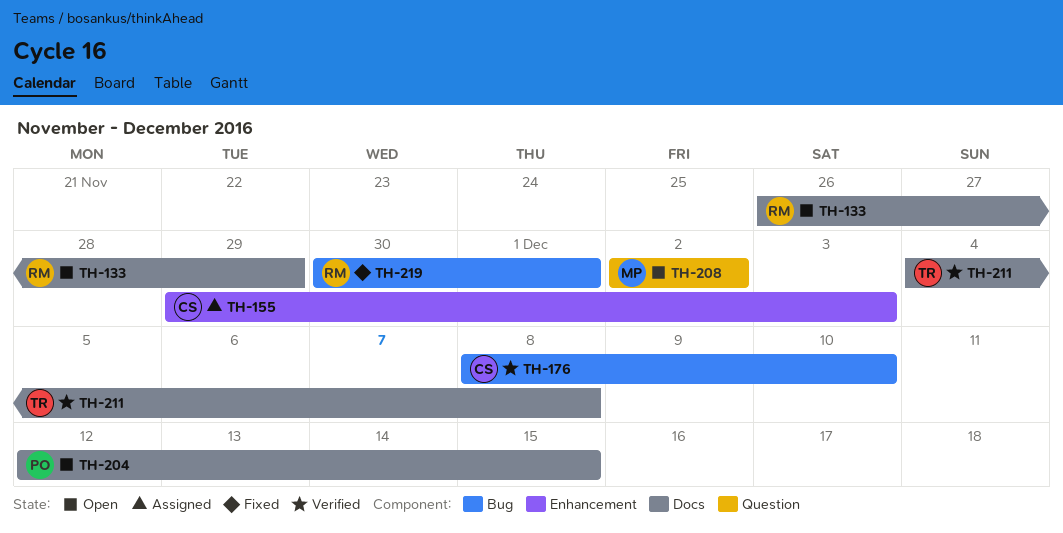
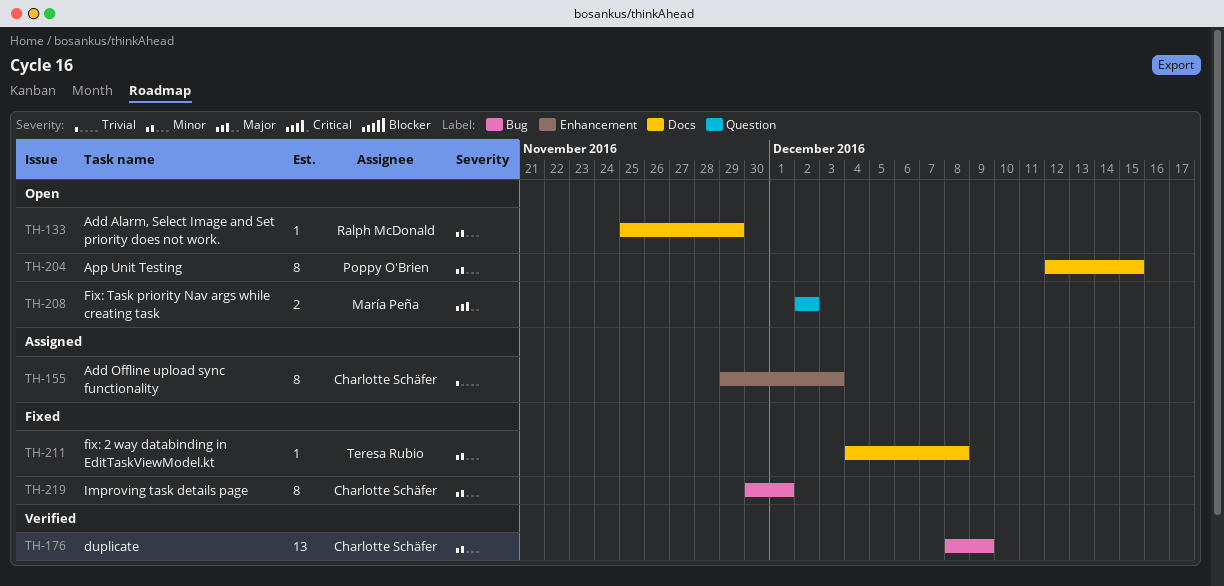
TH-133, start: Nov 26 -> Nov 25
TH-176, due: Dec 10 -> Dec 9
TH-211, status: Verified -> Fixed
TH-219, owner: Ralph McDonald -> Charlotte Schäfer

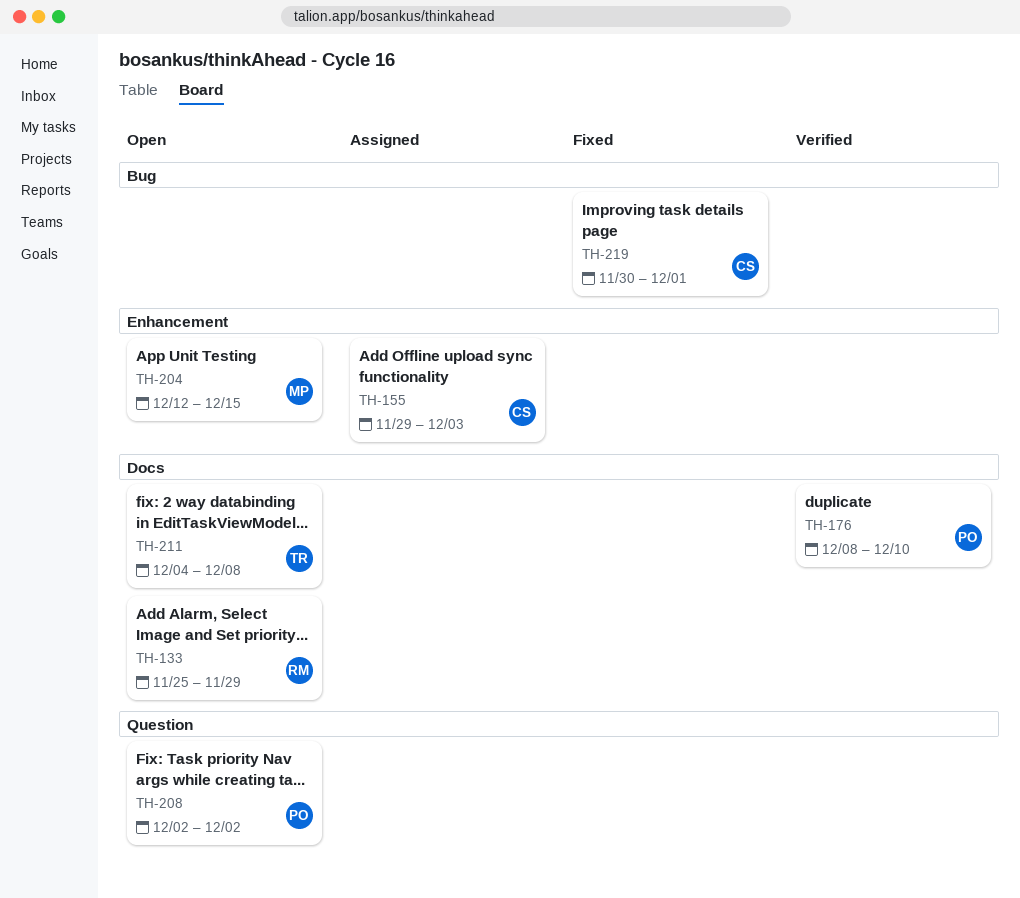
TH-176, owner: Charlotte Schäfer -> Poppy O'Brien
TH-176, label: Bug -> Docs
TH-176, due: Dec 9 -> Dec 10
TH-204, owner: Poppy O'Brien -> María Peña
TH-204, label: Docs -> Enhancement
TH-208, owner: María Peña -> Poppy O'Brien
TH-211, status: Fixed -> Open

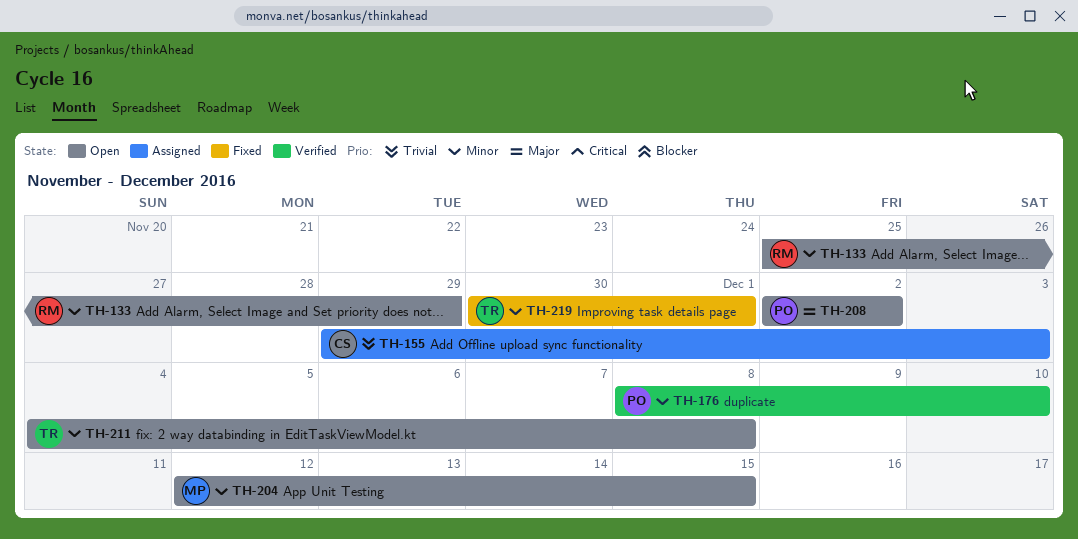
TH-219, owner: CS -> TR

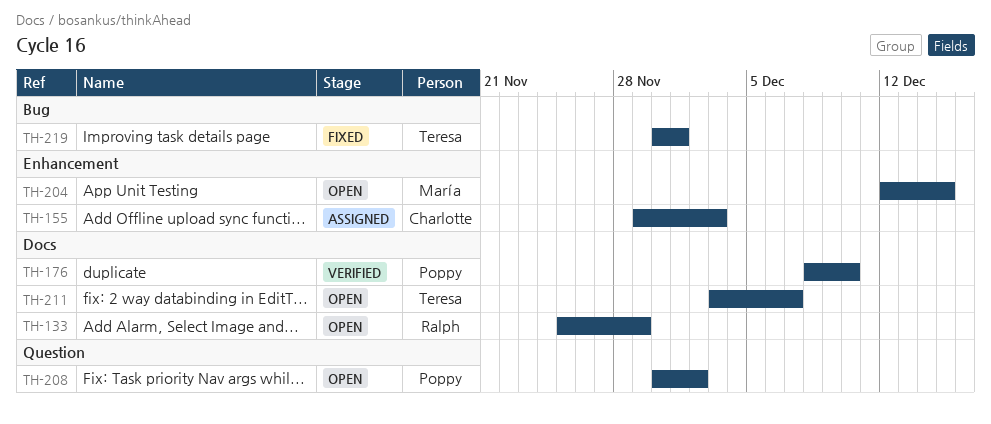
TH-208, start: Dec 2 -> Nov 30
TH-211, start: Dec 4 -> Dec 3
TH-211, due: Dec 8 -> Dec 7

